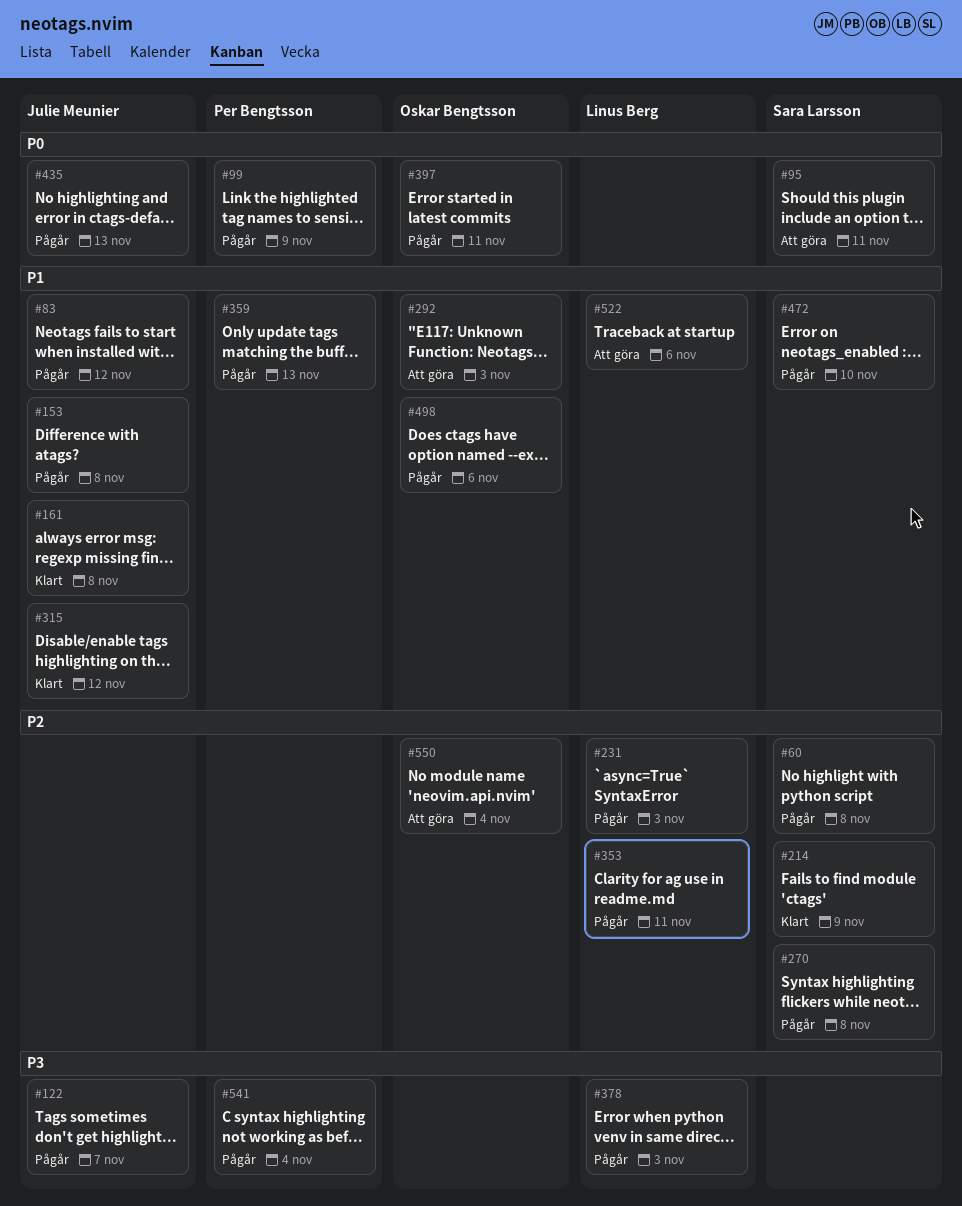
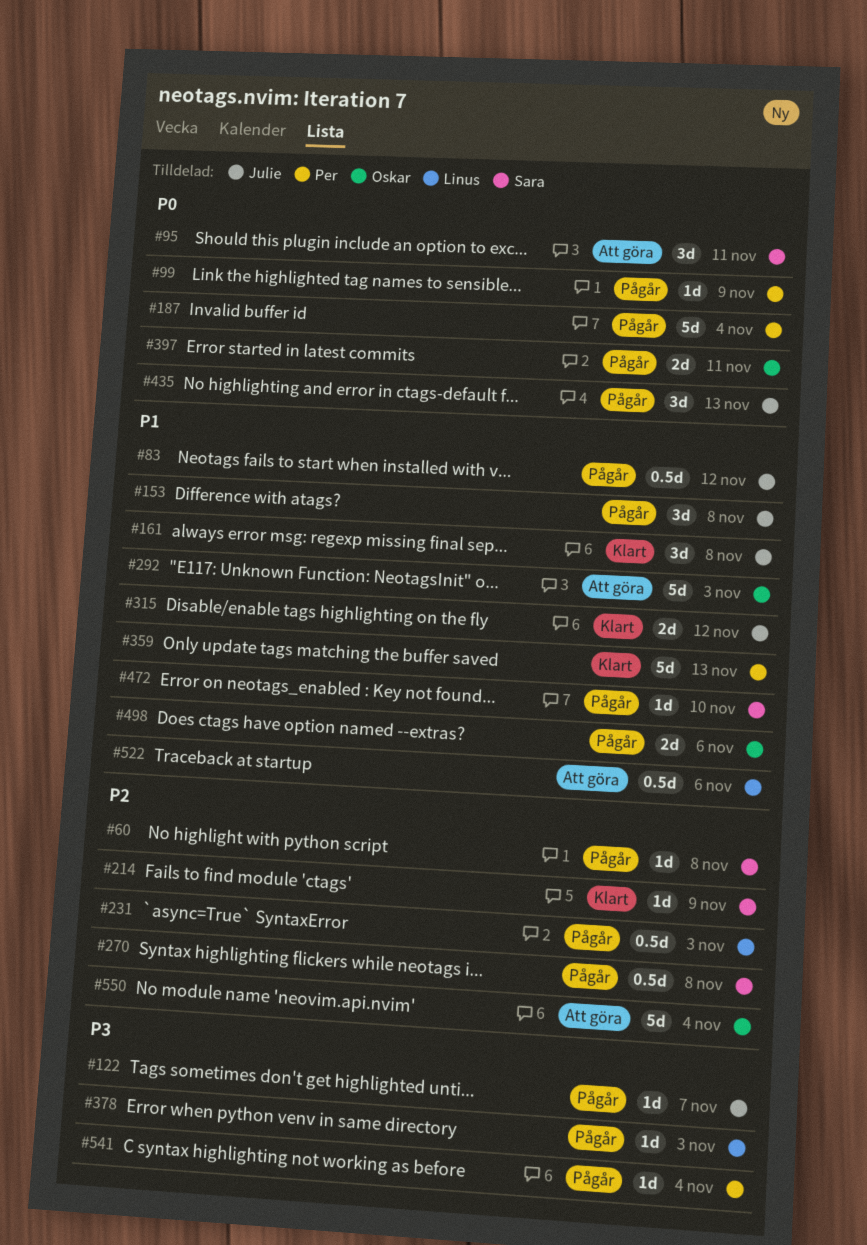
#187: none -> present
#353: present -> none
#359, status: Pågår -> Klart

